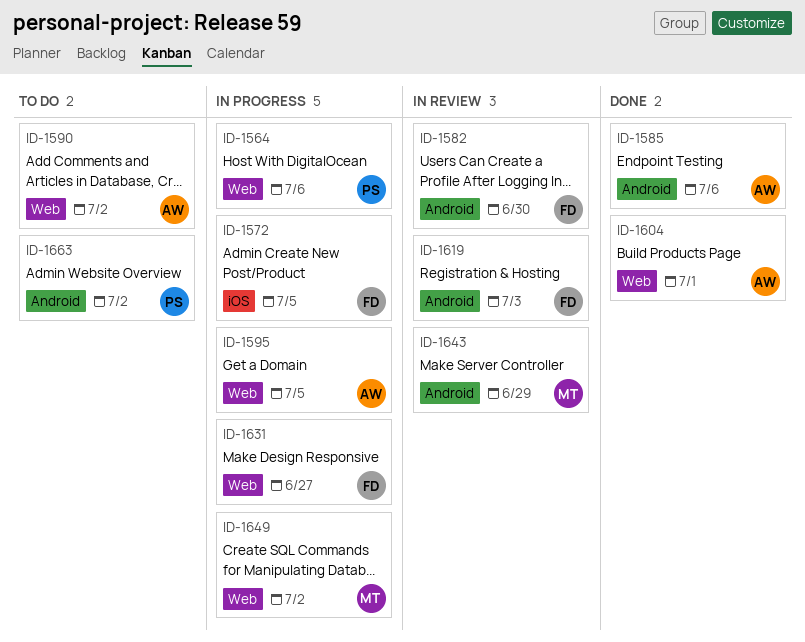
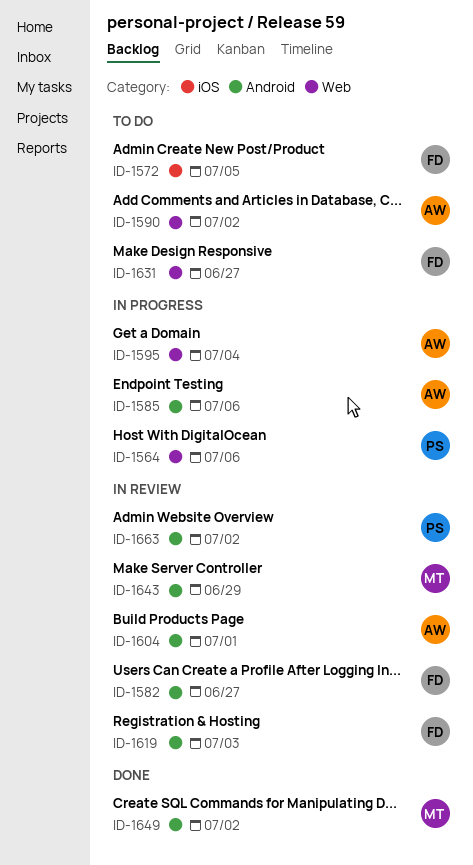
ID-1572, status: In progress -> To do
ID-1582, due: Jun 30 -> Jun 27
ID-1585, status: Done -> In progress
ID-1595, due: Jul 5 -> Jul 4
ID-1604, status: Done -> In review
ID-1604, label: Web -> Android
ID-1631, status: In progress -> To do
ID-1649, status: In progress -> Done
ID-1649, label: Web -> Android
ID-1663, status: To do -> In review

